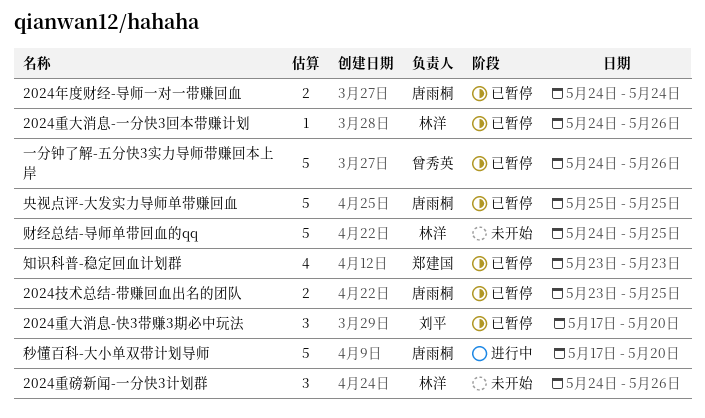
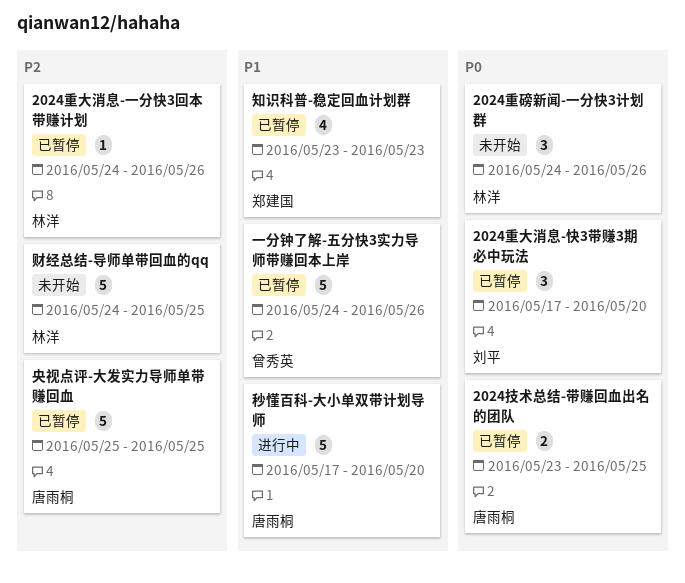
2024年度财经-导师一对一带赚回血: present -> none

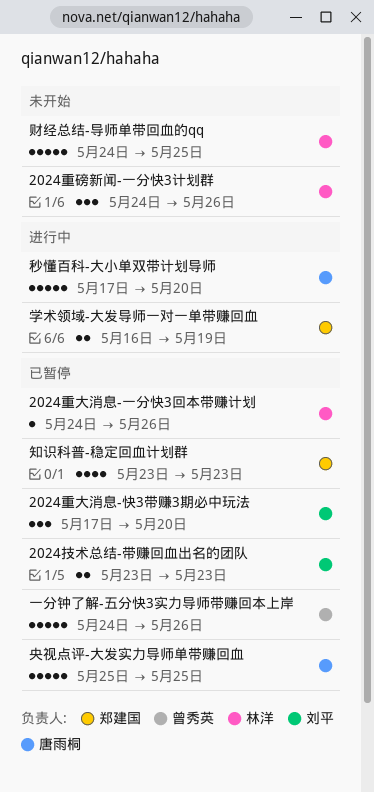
2024技术总结-带赚回血出名的团队, owner: 唐雨桐 -> 刘平
2024技术总结-带赚回血出名的团队, due: May 25 -> May 23
学术领域-大发导师一对一单带赚回血: none -> present

